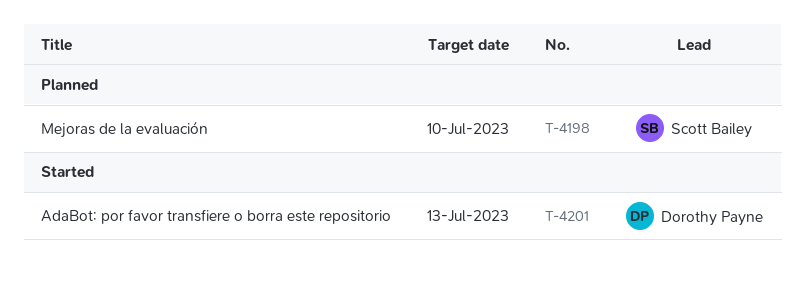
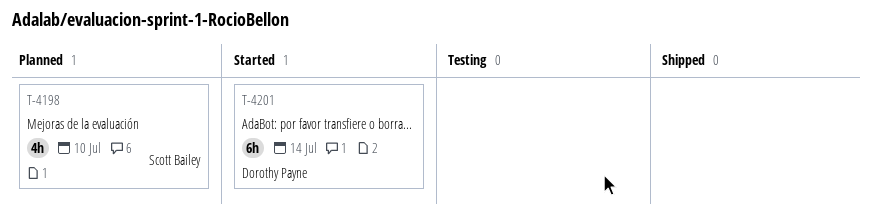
T-4201, due: Jul 13 -> Jul 14

